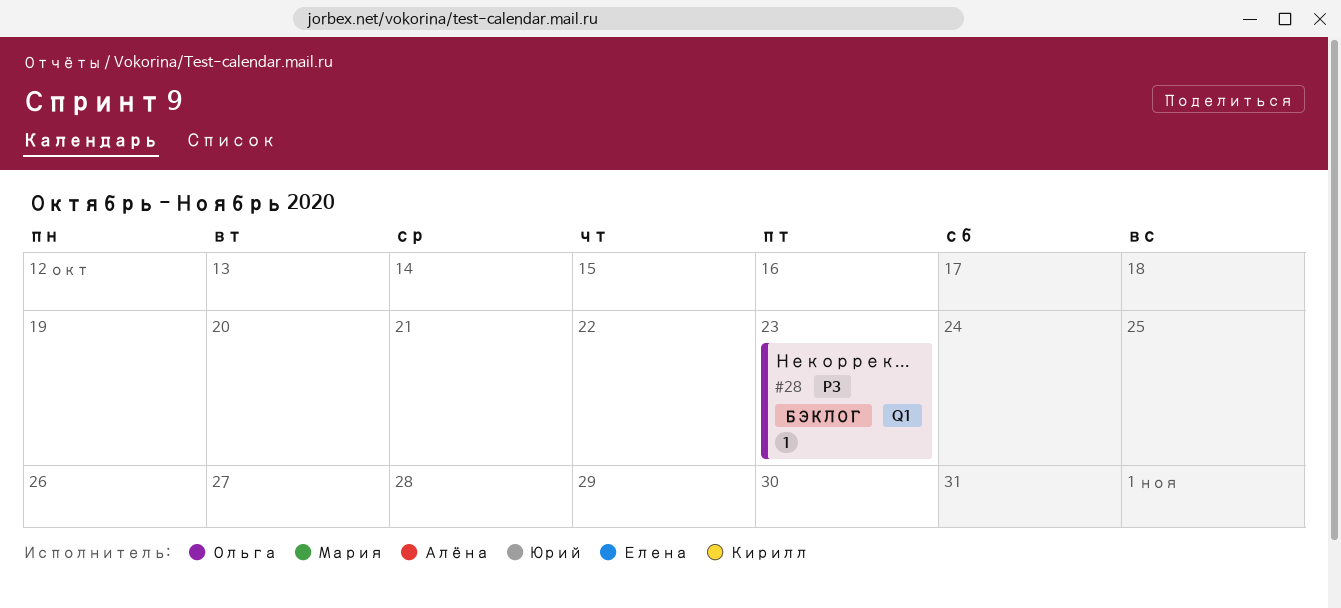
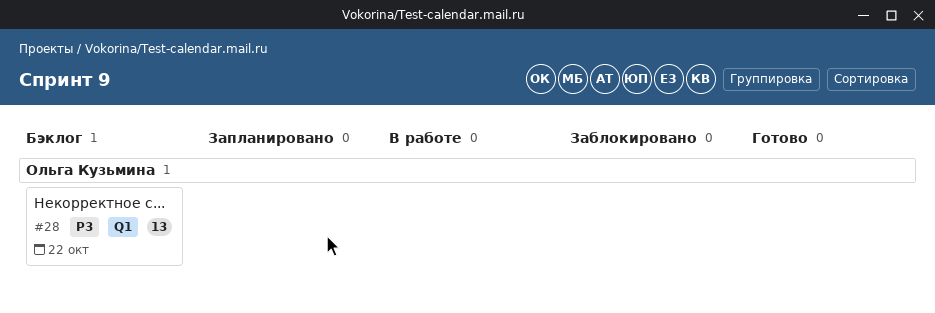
#28, estimate: 1 -> 13
#28, due: Oct 23 -> Oct 22

